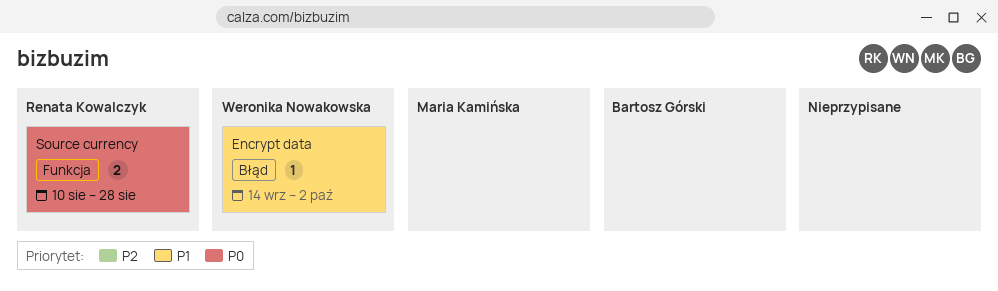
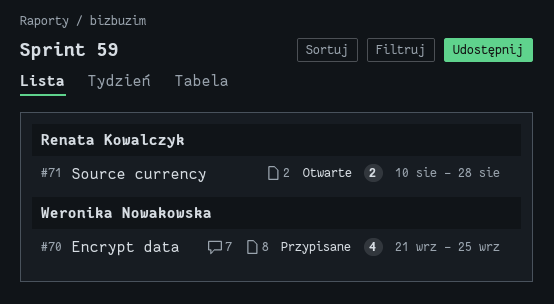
Encrypt data, estimate: 1 -> 4
Encrypt data, start: Sep 14 -> Sep 21
Encrypt data, due: Oct 2 -> Sep 25

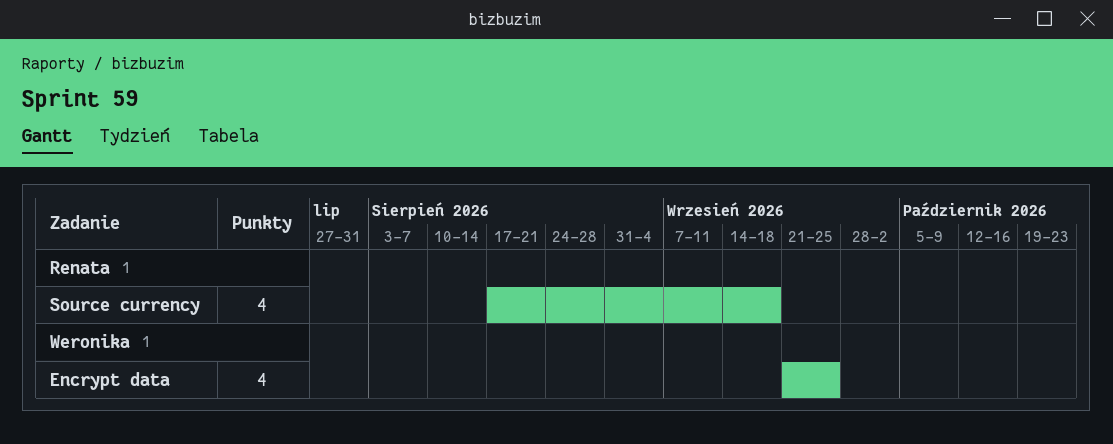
Source currency, estimate: 2 -> 4
Source currency, start: Aug 10 -> Aug 17
Source currency, due: Aug 28 -> Sep 18

